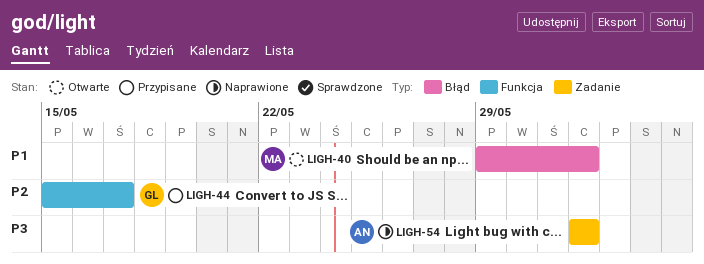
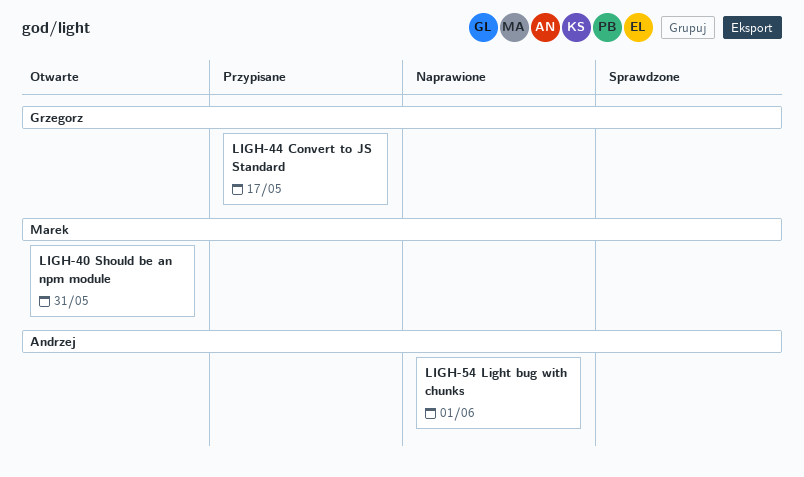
LIGH-40, due: Jun 1 -> May 31

